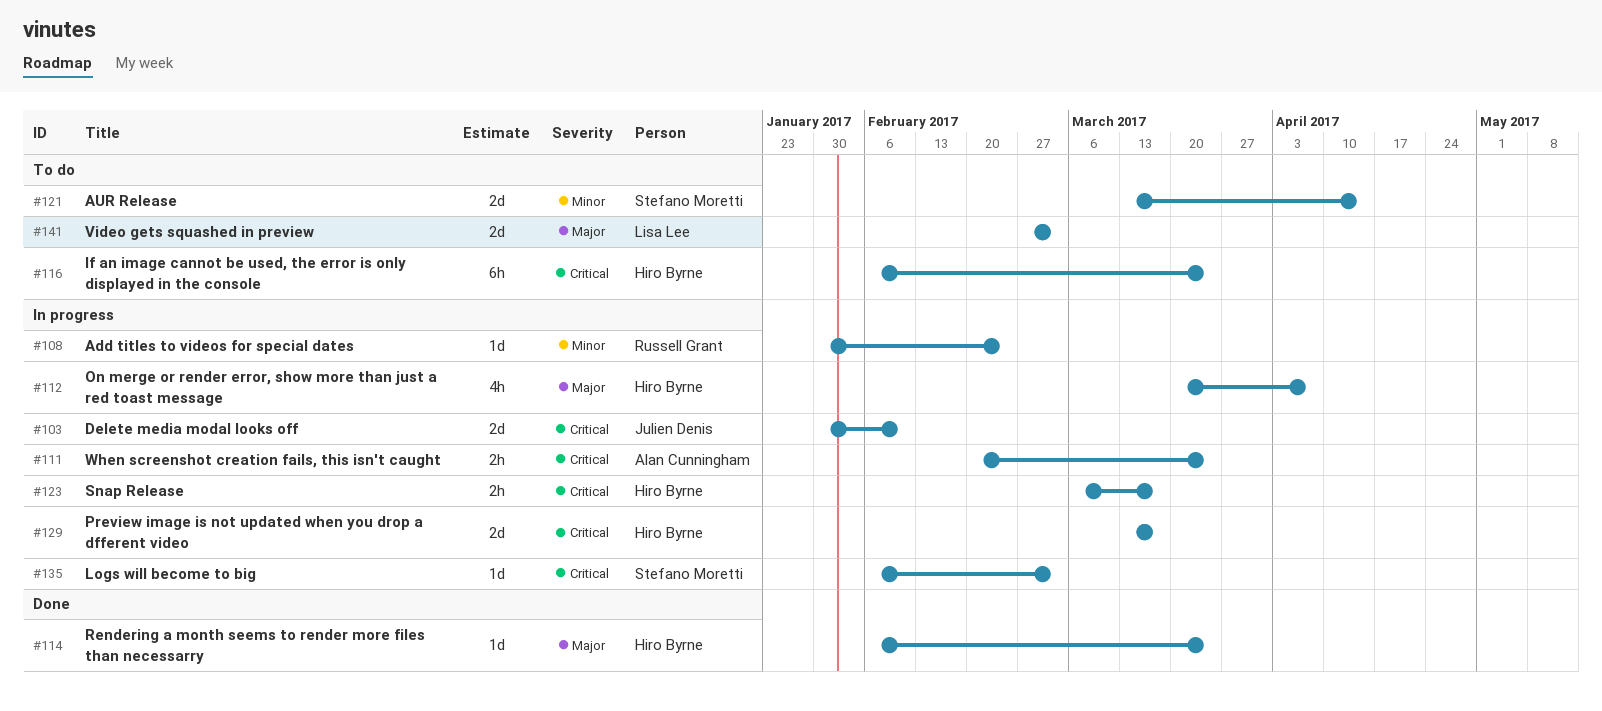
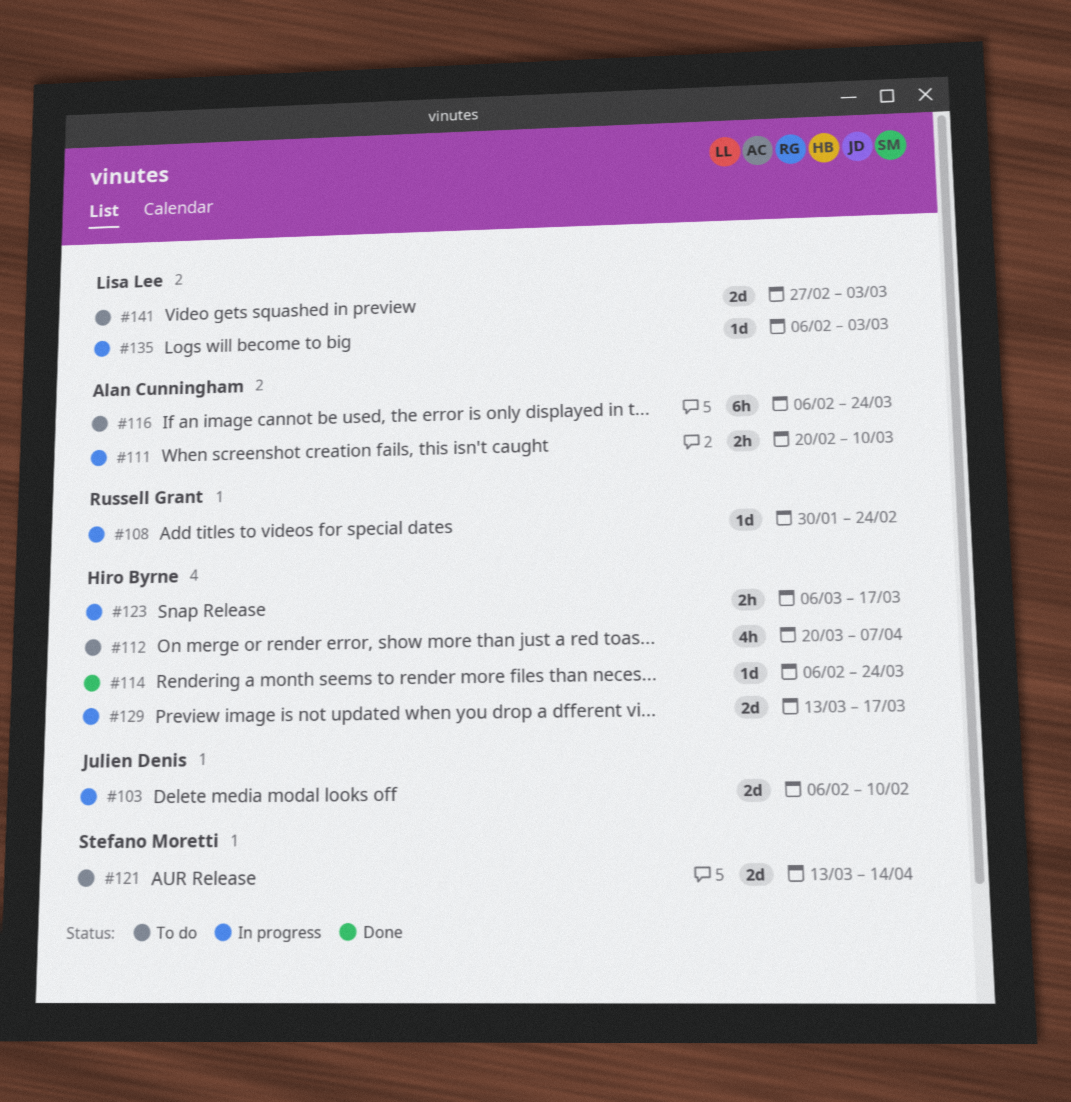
#103, start: Jan 30 -> Feb 6
#111, due: Mar 24 -> Mar 10
#112, status: In progress -> To do
#116, owner: Hiro Byrne -> Alan Cunningham
#135, owner: Stefano Moretti -> Lisa Lee

